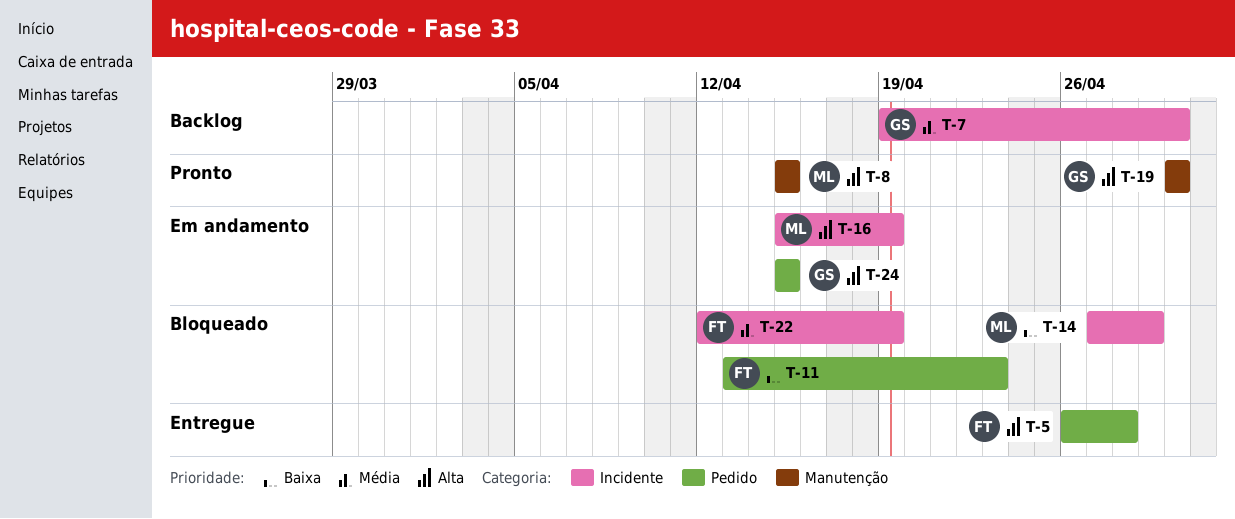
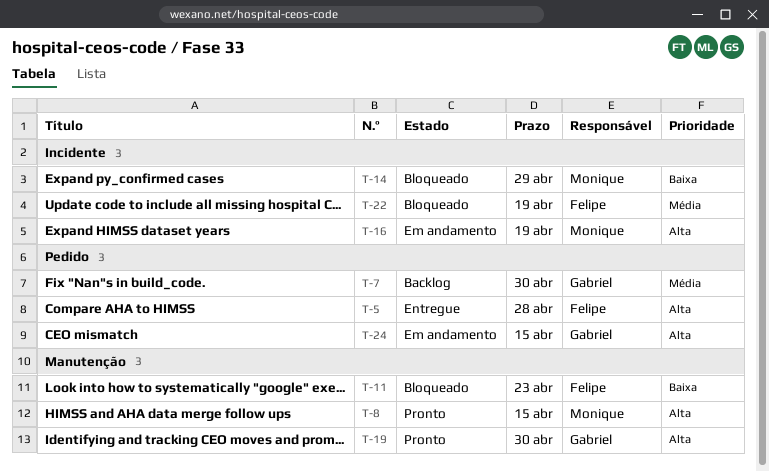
T-7, label: Incidente -> Pedido
T-11, label: Pedido -> Manutenção

